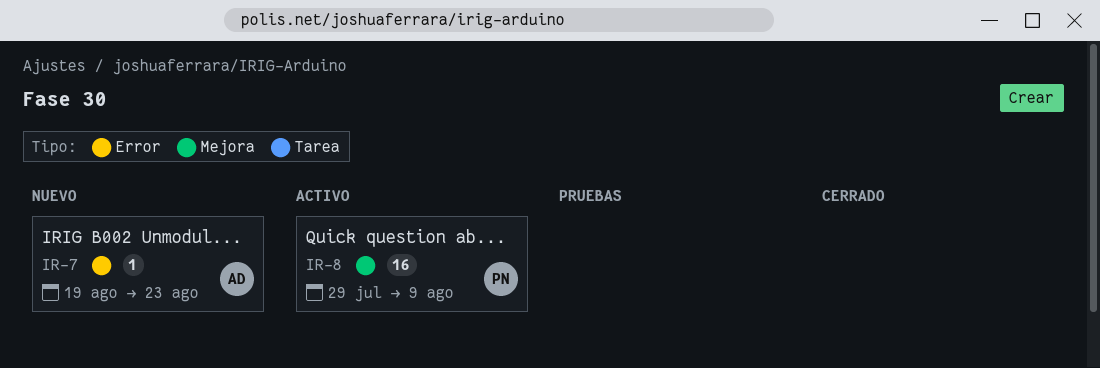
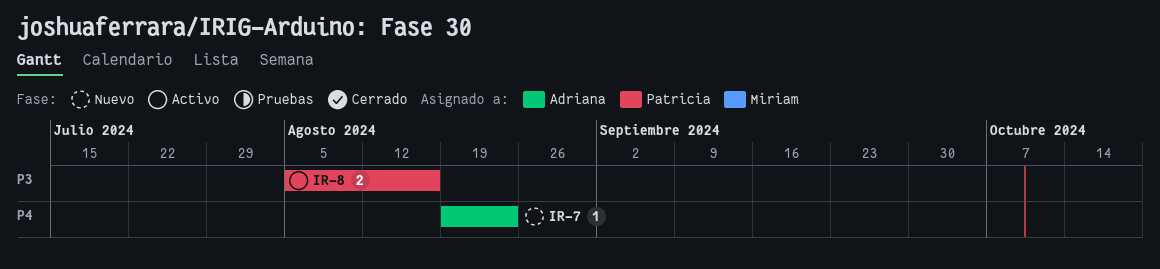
IR-8, estimate: 16 -> 2
IR-8, start: Jul 29 -> Aug 5
IR-8, due: Aug 9 -> Aug 16

